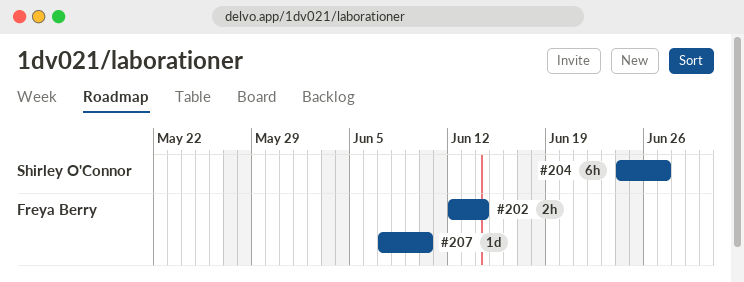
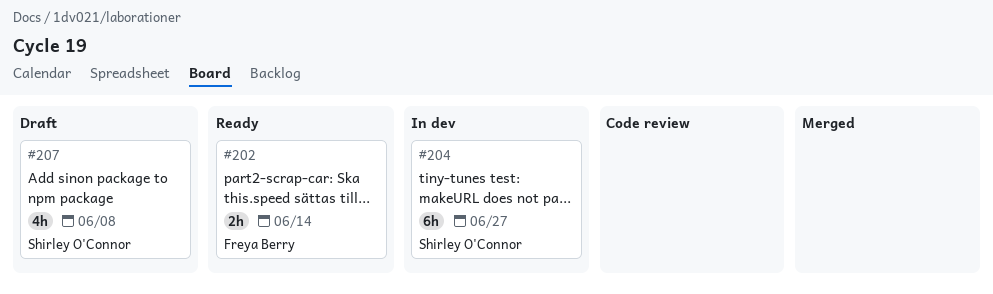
#207, owner: Freya Berry -> Shirley O'Connor
#207, estimate: 1d -> 4h
#207, due: Jun 10 -> Jun 8

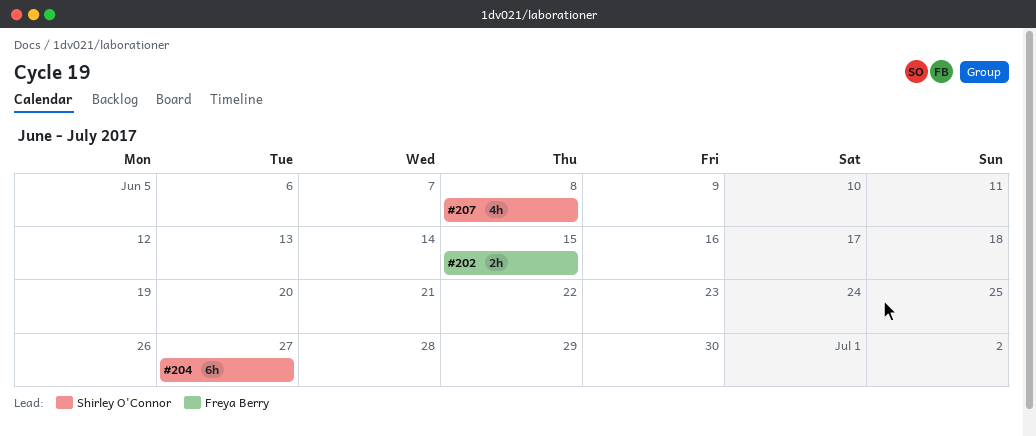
#202, due: Jun 14 -> Jun 15

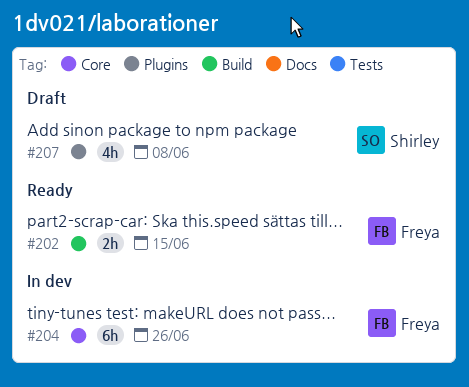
#204, owner: Shirley O'Connor -> Freya Berry
#204, due: Jun 27 -> Jun 26

